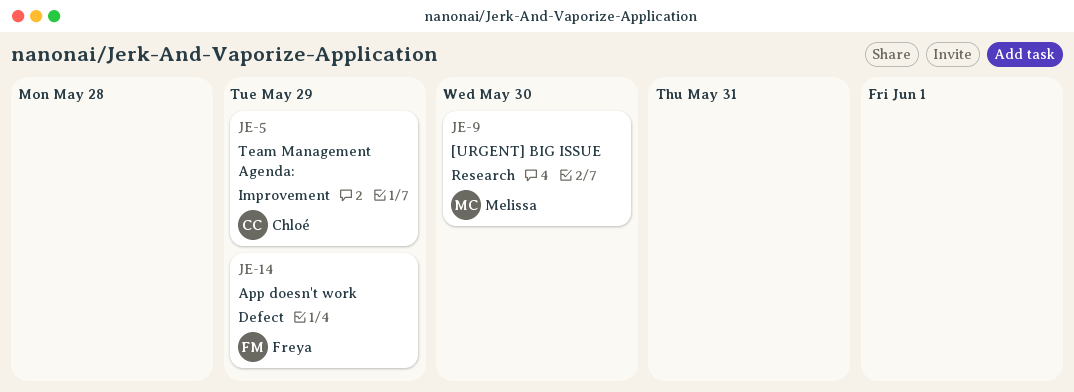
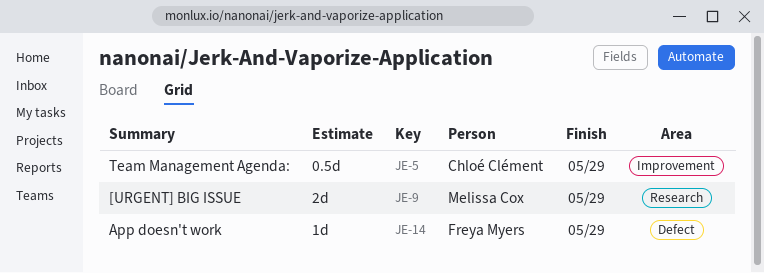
JE-9, due: May 30 -> May 29

